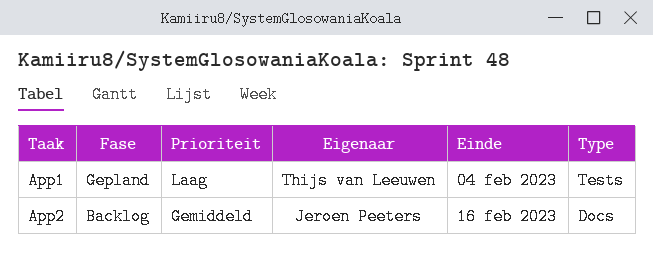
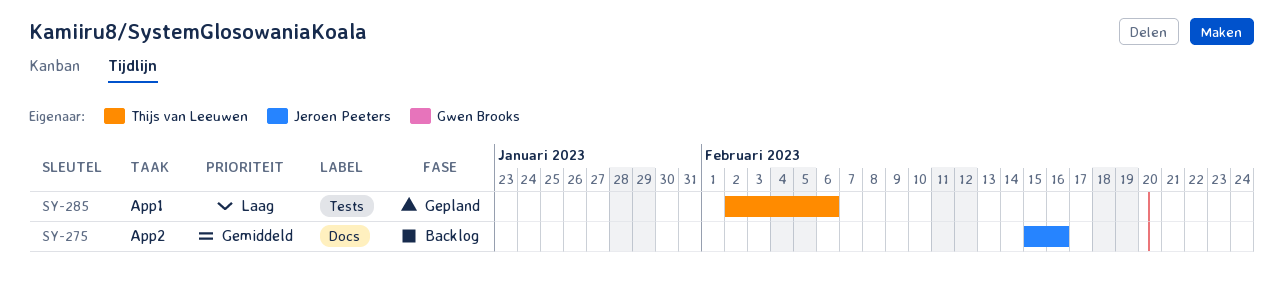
App1, due: Feb 4 -> Feb 6

